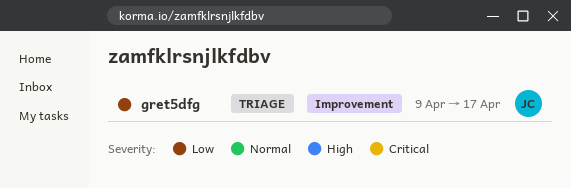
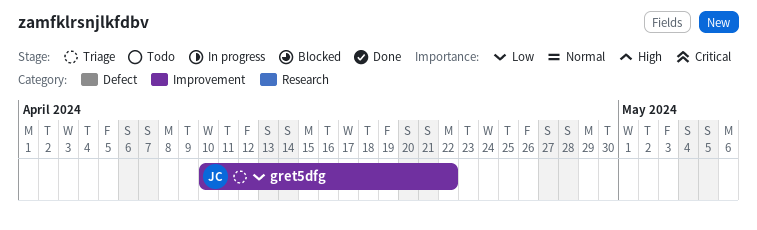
gret5dfg, start: Apr 9 -> Apr 10
gret5dfg, due: Apr 17 -> Apr 22

